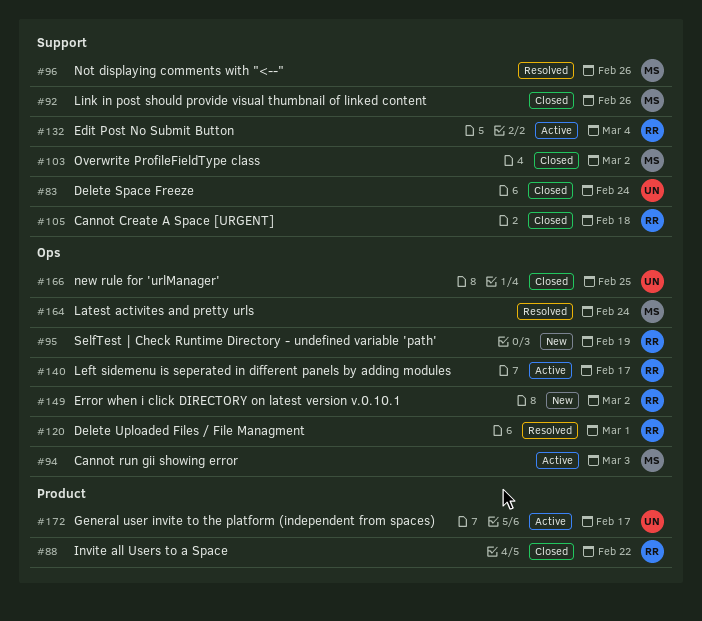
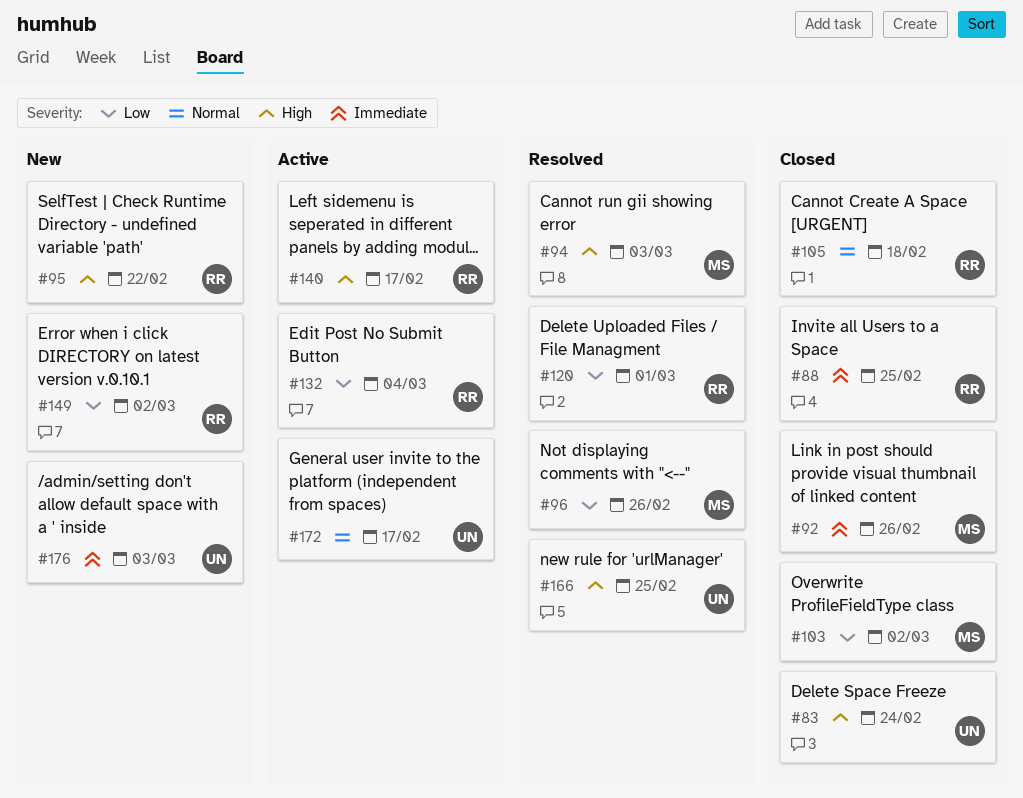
#88, due: Feb 22 -> Feb 25
#94, status: Active -> Resolved
#95, due: Feb 19 -> Feb 22
#164: present -> none
#166, status: Closed -> Resolved
#176: none -> present

